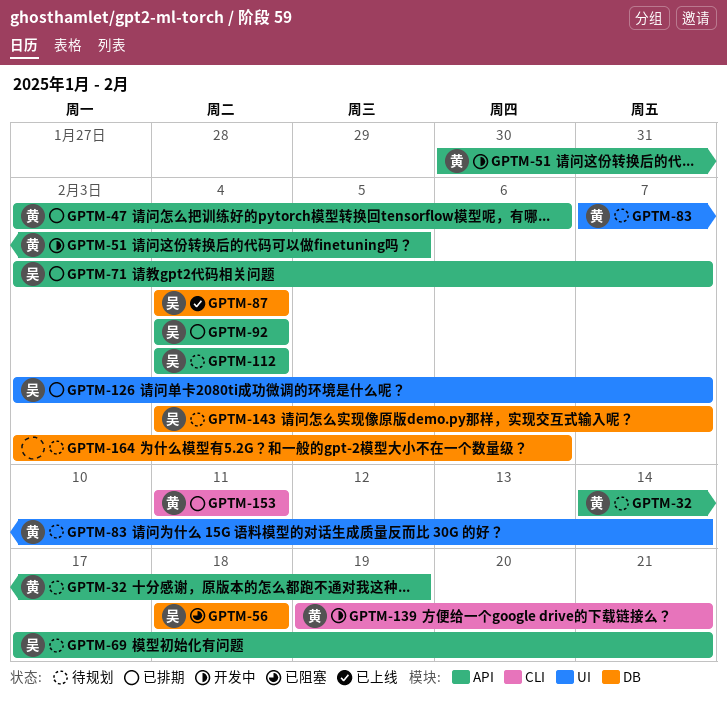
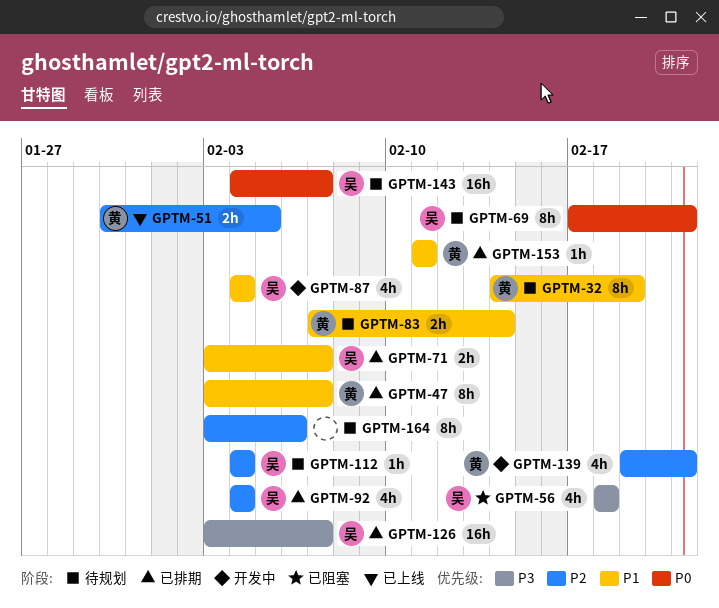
GPTM-47, due: Feb 6 -> Feb 7
GPTM-51, status: 开发中 -> 已上线
GPTM-87, status: 已上线 -> 开发中

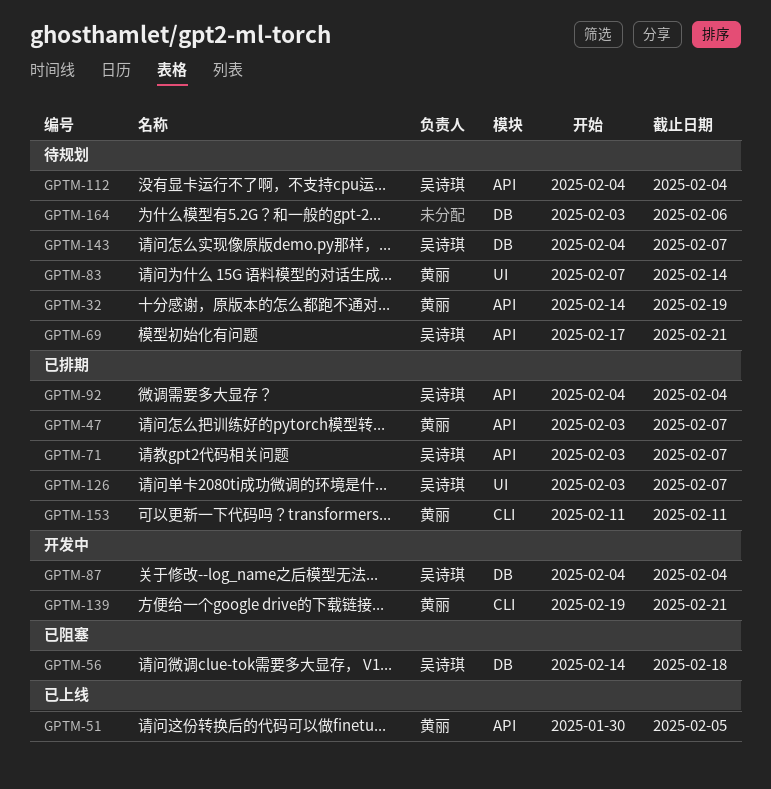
GPTM-56, start: Feb 18 -> Feb 14

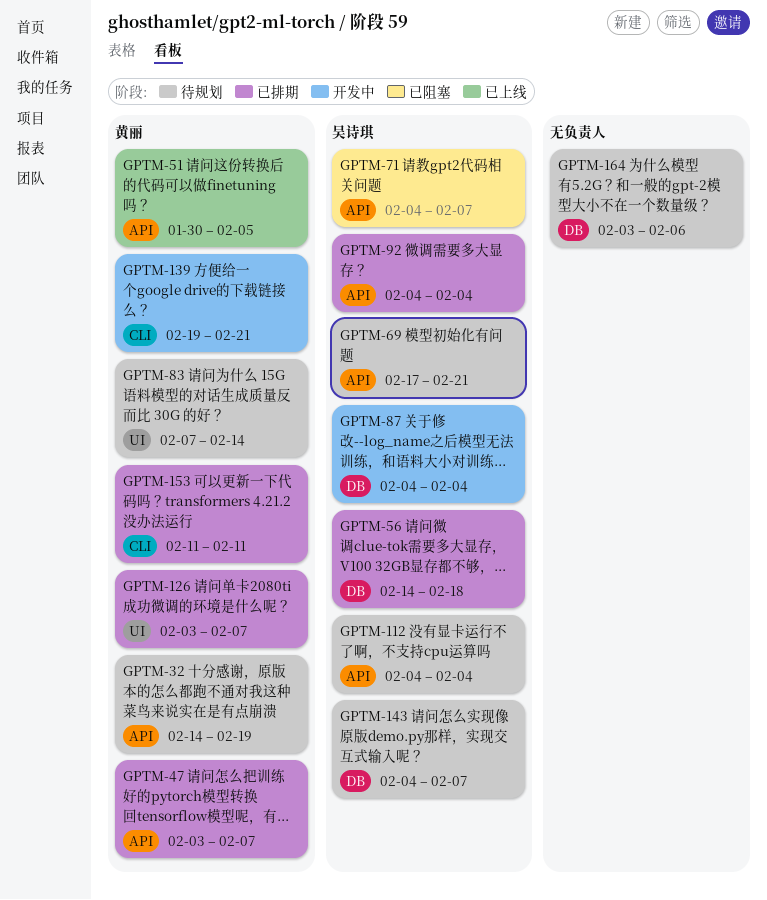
GPTM-56, status: 已阻塞 -> 已排期
GPTM-71, status: 已排期 -> 已阻塞
GPTM-71, start: Feb 3 -> Feb 4
GPTM-126, owner: 吴诗琪 -> 黄丽

